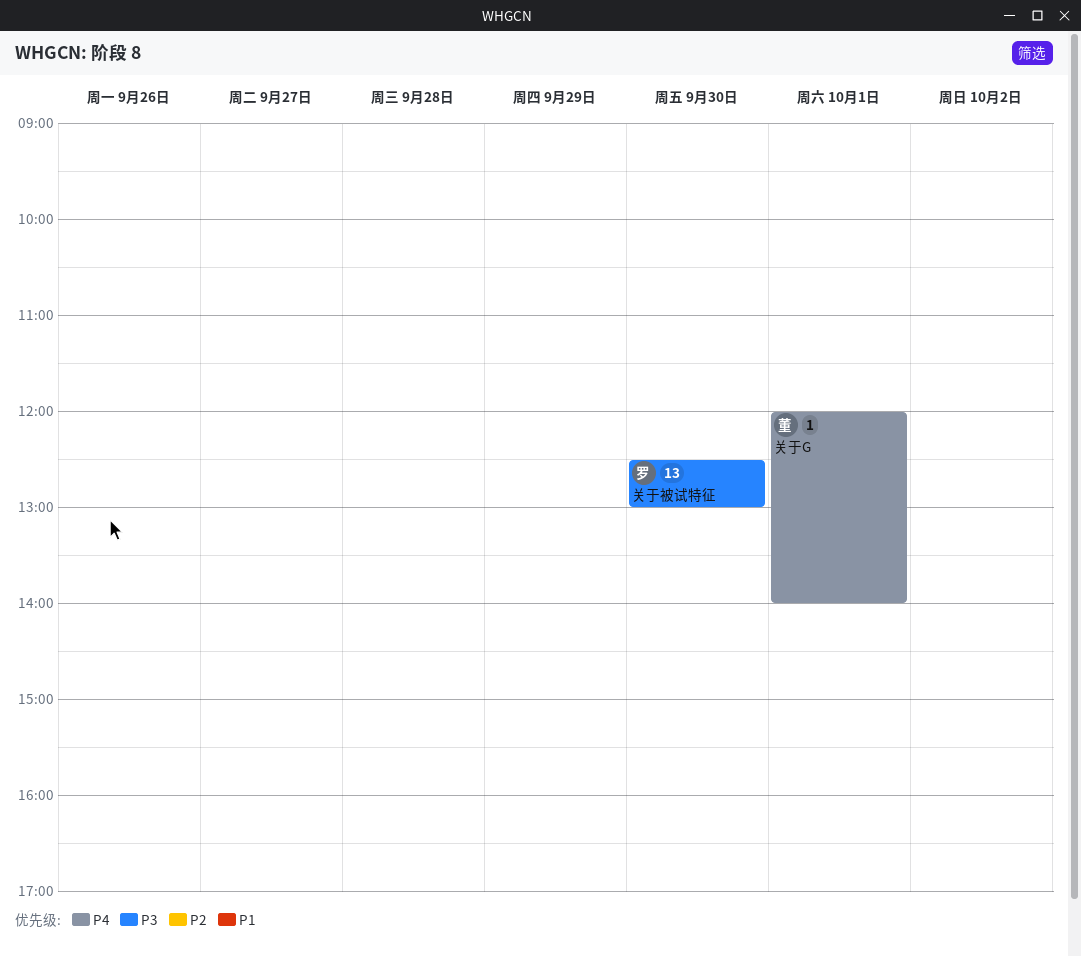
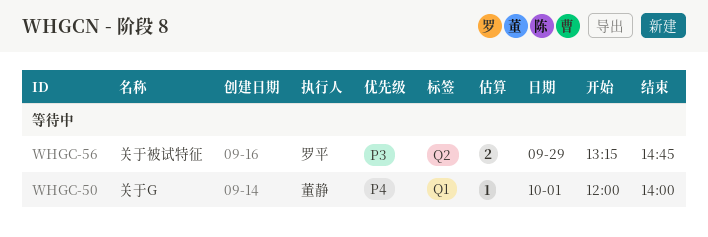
关于被试特征, estimate: 13 -> 2
关于被试特征, day: Sep 30 -> Sep 29
关于被试特征, begins: 12:30 -> 13:15
关于被试特征, ends: 13:00 -> 14:45

